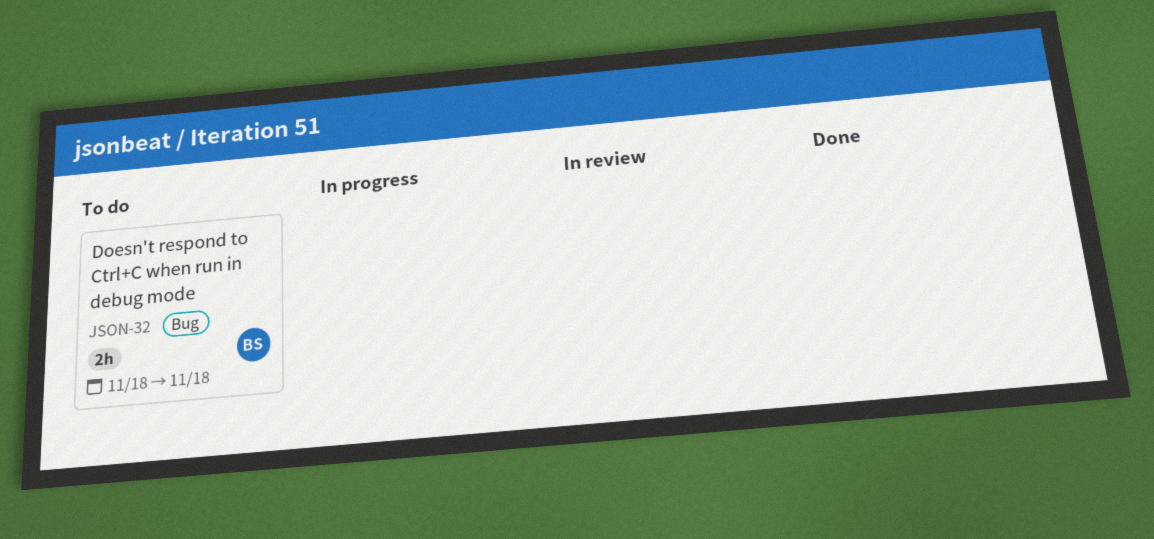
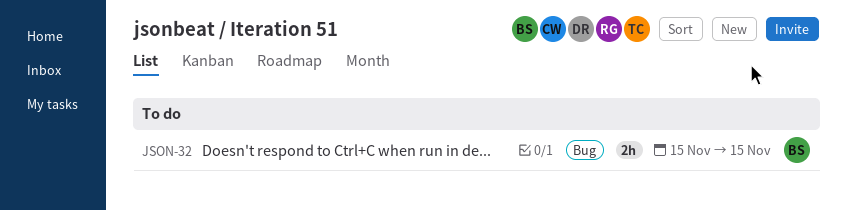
JSON-32, start: Nov 18 -> Nov 15
JSON-32, due: Nov 18 -> Nov 15

